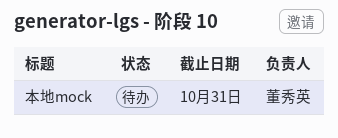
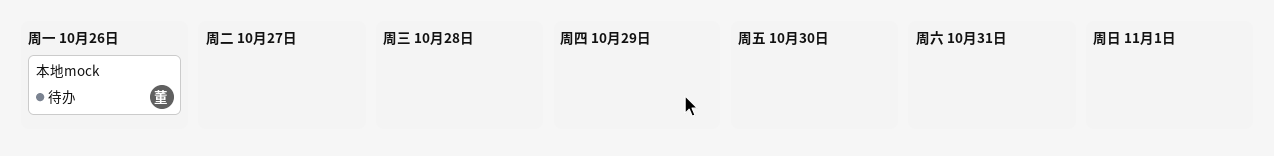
本地mock, due: Oct 31 -> Oct 26

